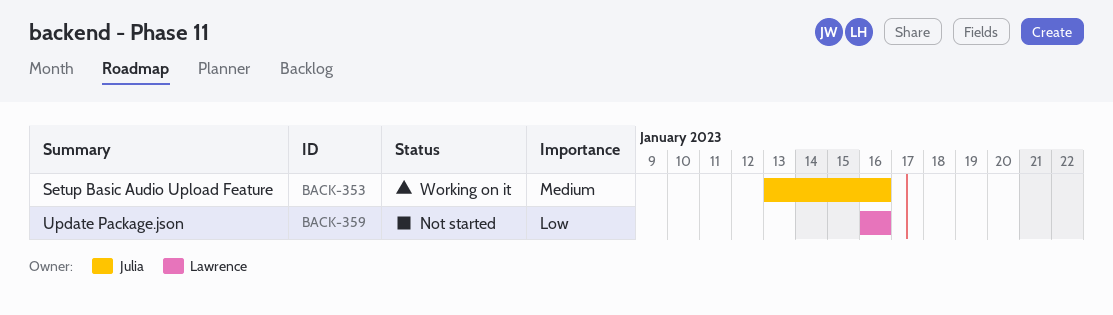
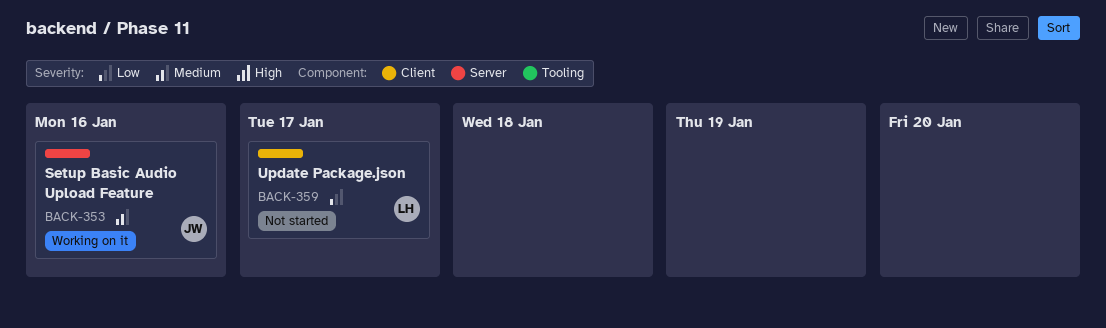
BACK-359, due: Jan 16 -> Jan 17

